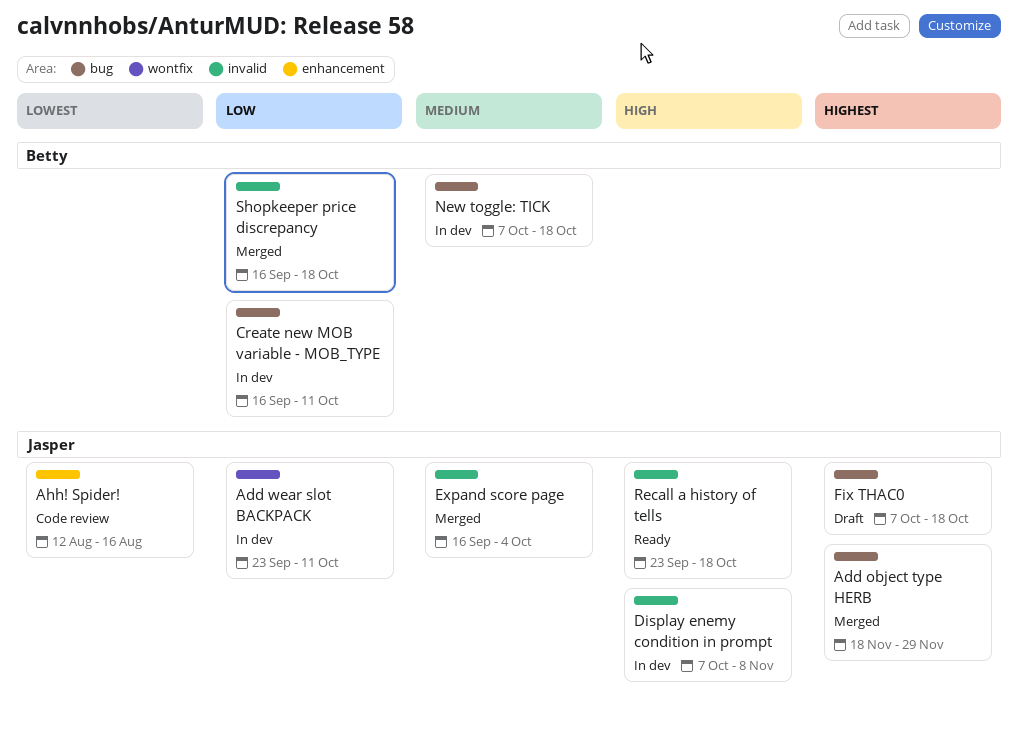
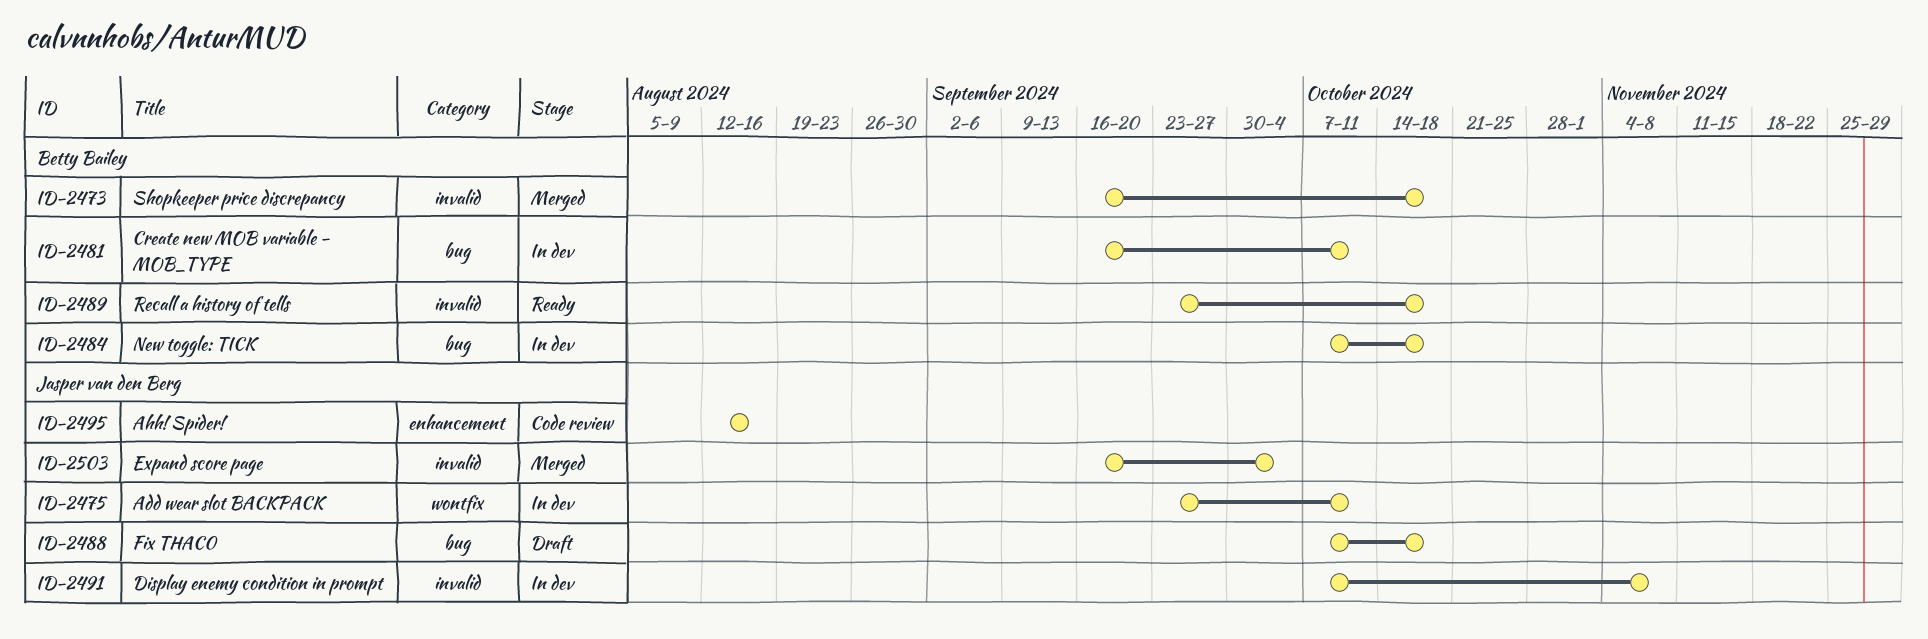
Add object type HERB: present -> none
Recall a history of tells, owner: Jasper van den Berg -> Betty Bailey

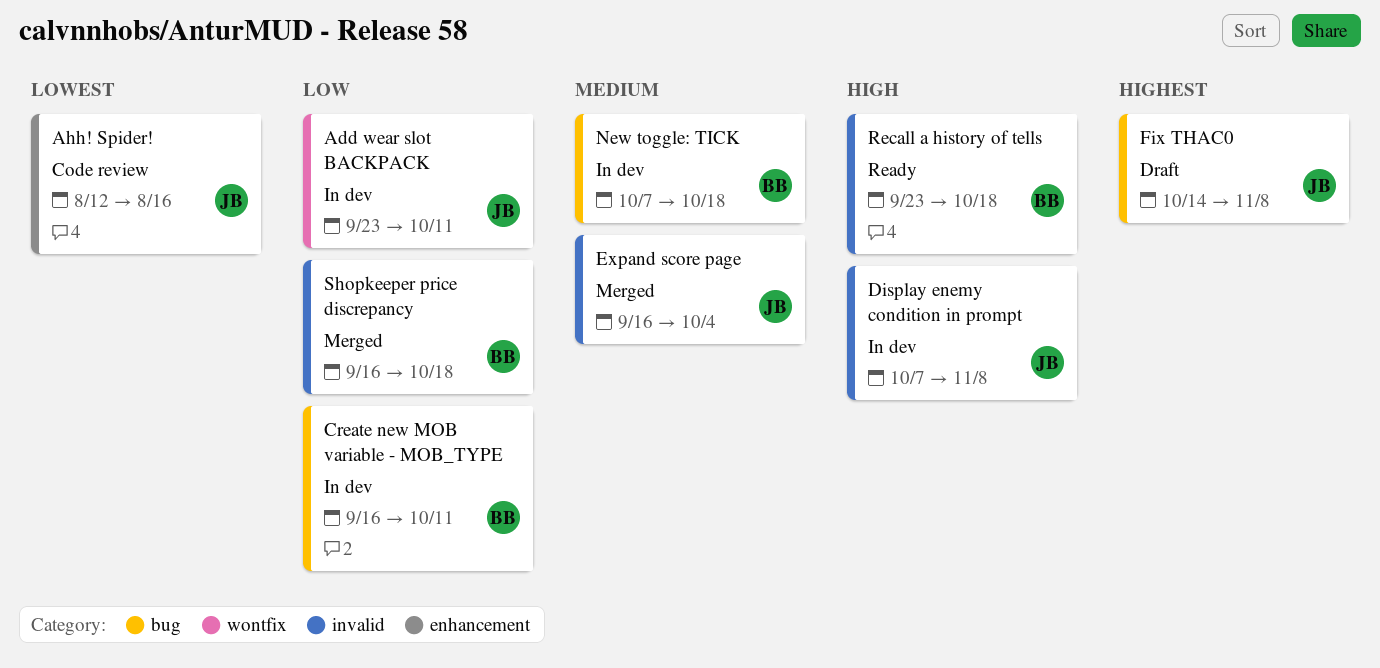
Fix THAC0, start: Oct 7 -> Oct 14
Fix THAC0, due: Oct 18 -> Nov 8

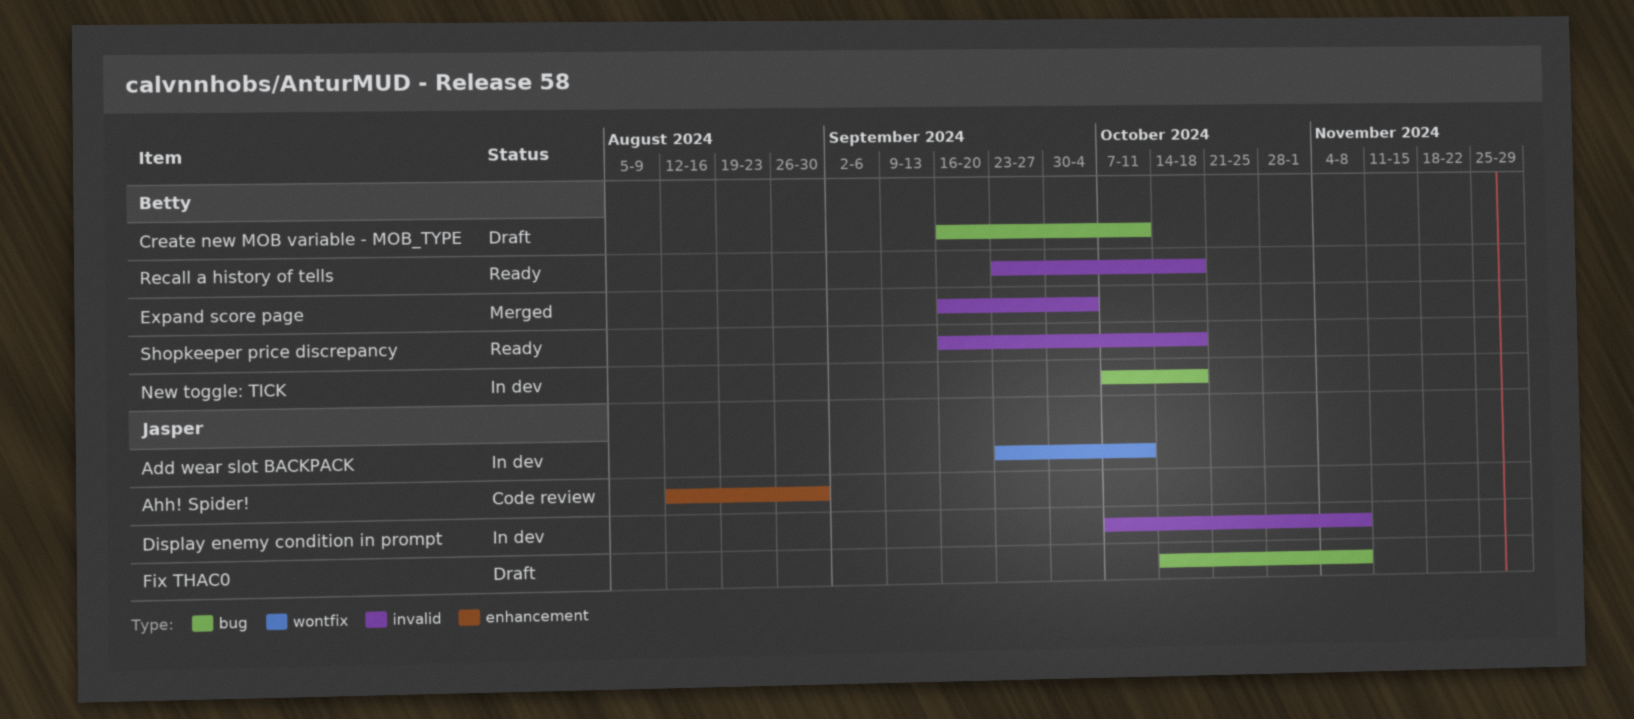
Ahh! Spider!, due: Aug 16 -> Aug 30
Create new MOB variable - MOB_TYPE, status: In dev -> Draft
Expand score page, owner: Jasper -> Betty
Shopkeeper price discrepancy, status: Merged -> Ready

